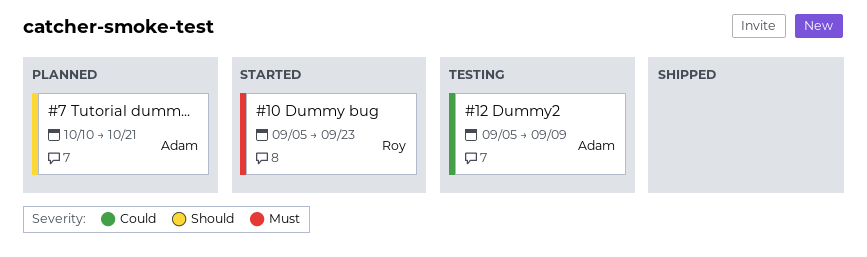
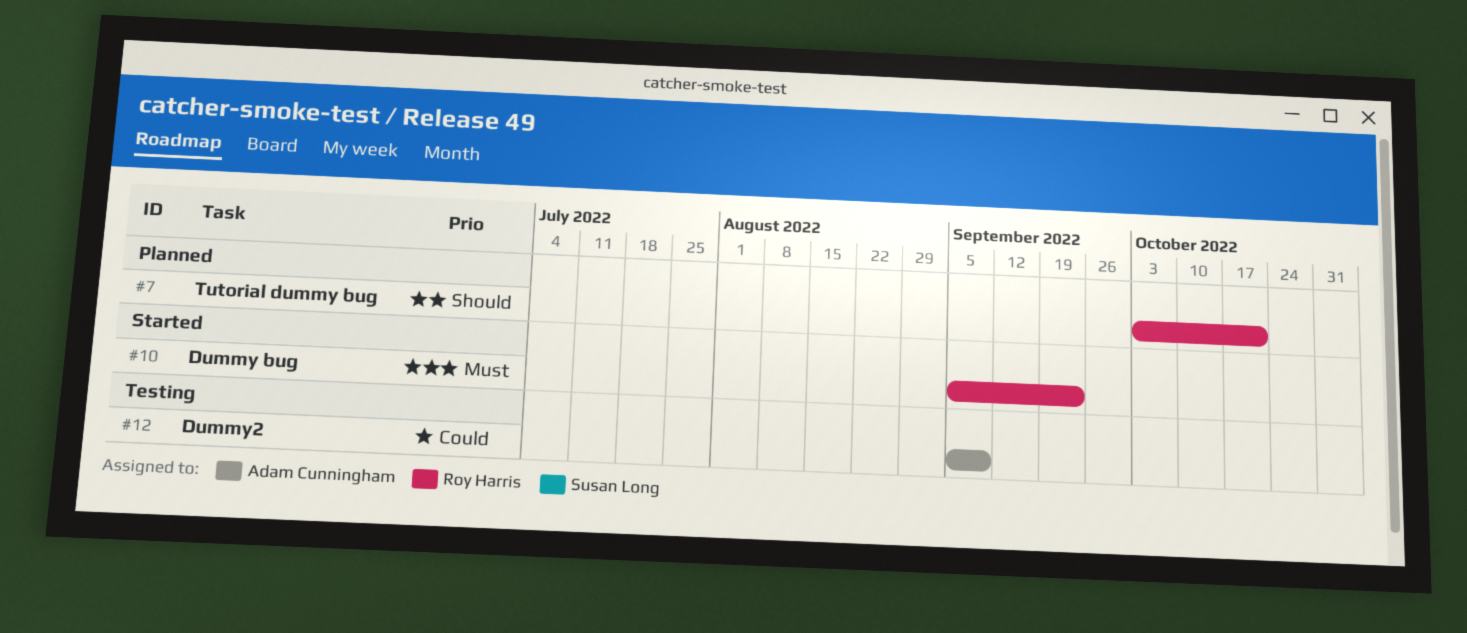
#7, owner: Adam Cunningham -> Roy Harris
#7, start: Oct 10 -> Oct 3

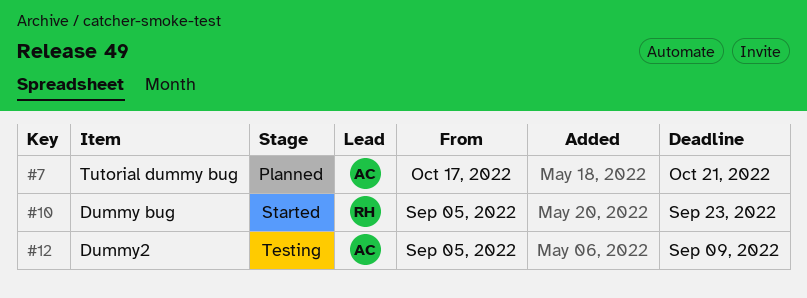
#7, owner: Roy Harris -> Adam Cunningham
#7, start: Oct 3 -> Oct 17

